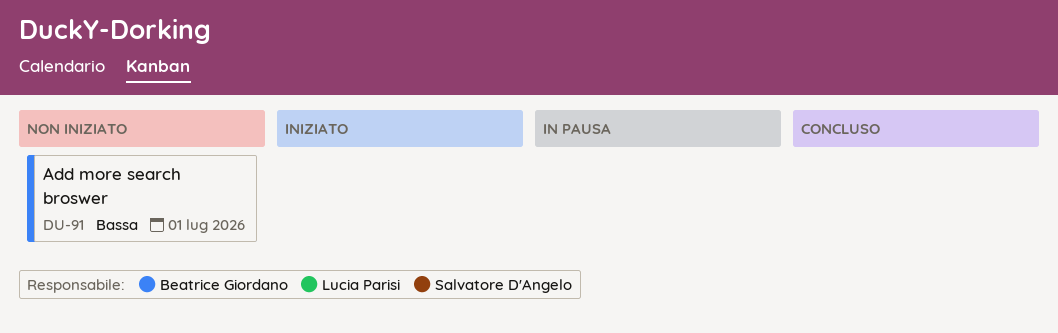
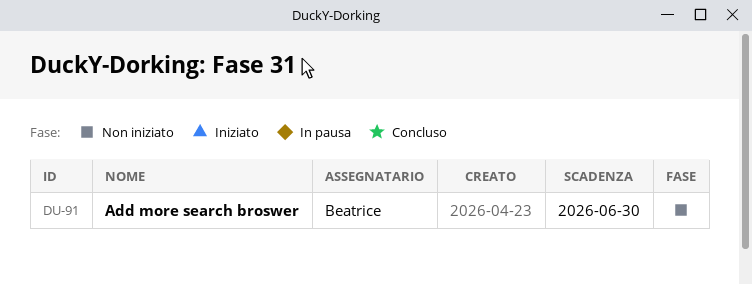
DU-91, due: Jul 1 -> Jun 30

